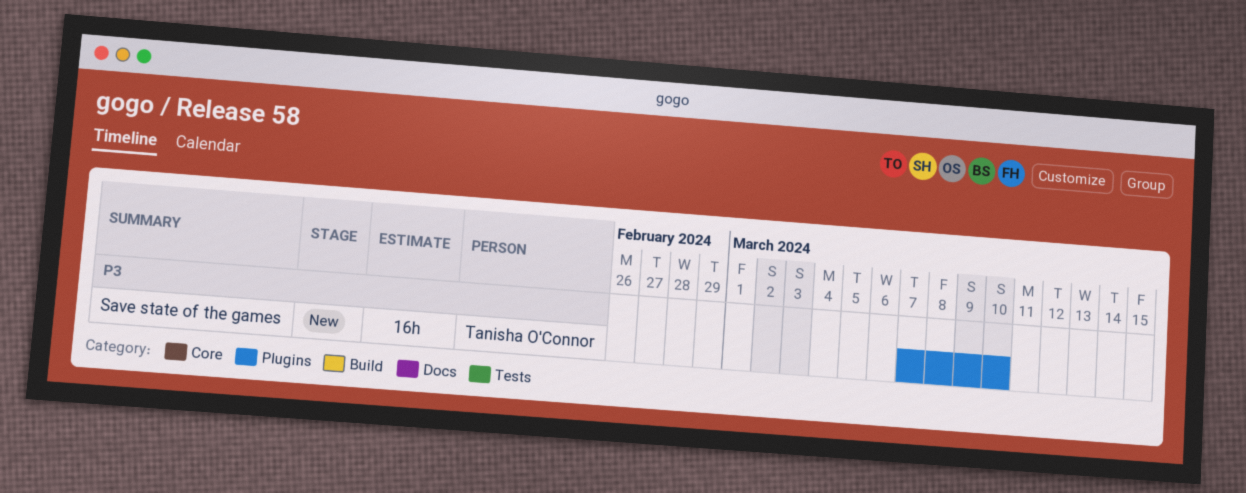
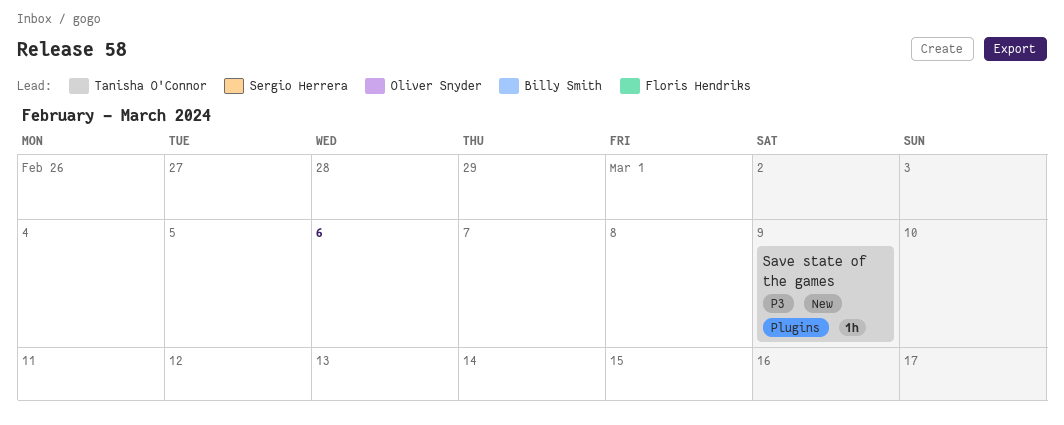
Save state of the games, estimate: 16h -> 1h
Save state of the games, due: Mar 10 -> Mar 9

